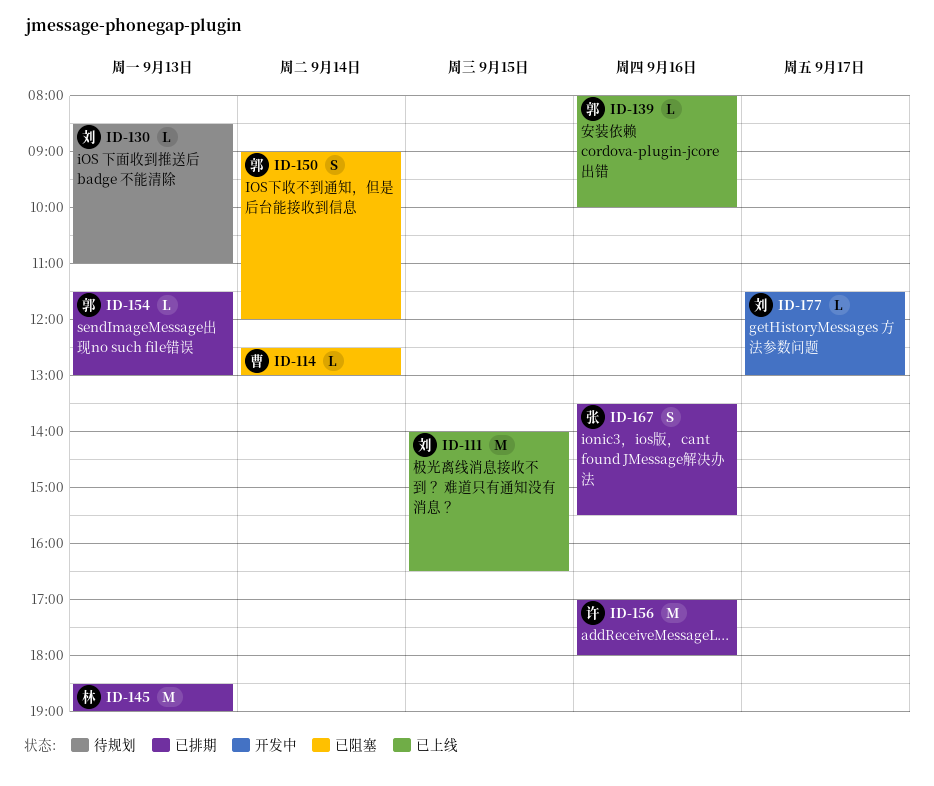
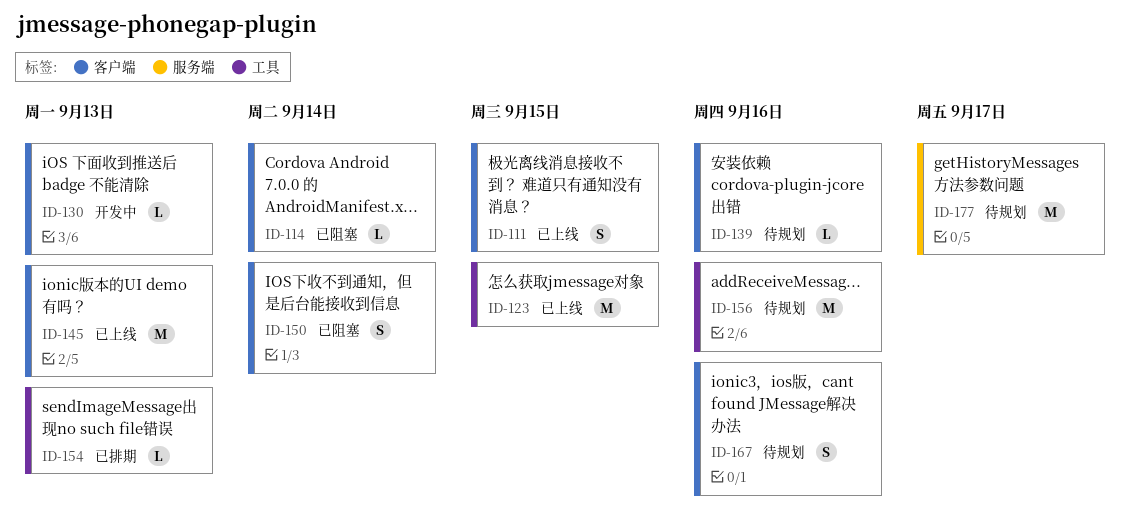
ID-111, estimate: M -> S
ID-123: none -> present
ID-130, status: 待规划 -> 开发中
ID-139, status: 已上线 -> 待规划
ID-145, status: 已排期 -> 已上线
ID-156, status: 已排期 -> 待规划
ID-167, status: 已排期 -> 待规划
ID-177, status: 开发中 -> 待规划
ID-177, estimate: L -> M

